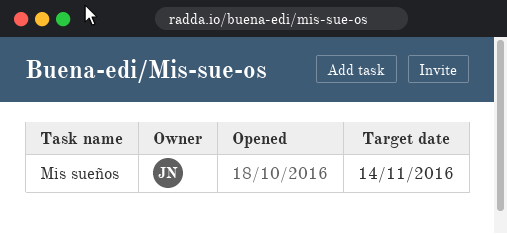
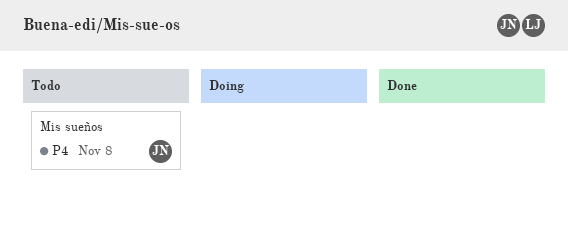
Mis sueños, due: Nov 14 -> Nov 8

